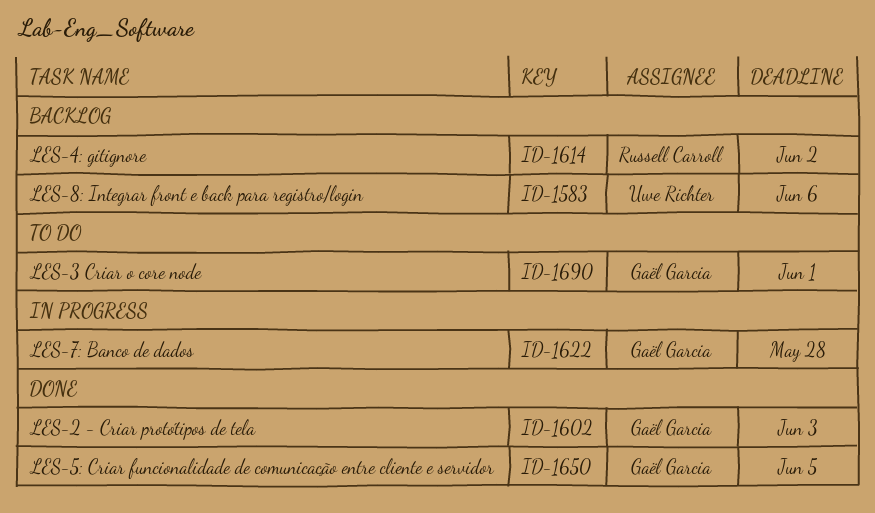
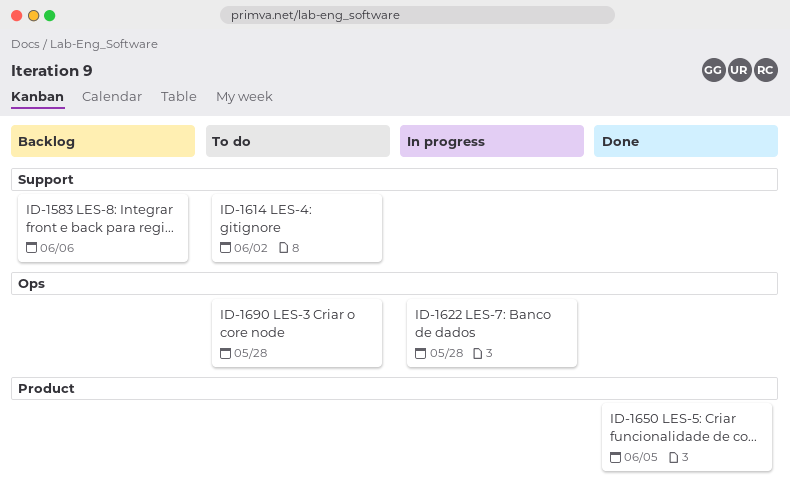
ID-1602: present -> none
ID-1614, status: Backlog -> To do
ID-1690, due: Jun 1 -> May 28

